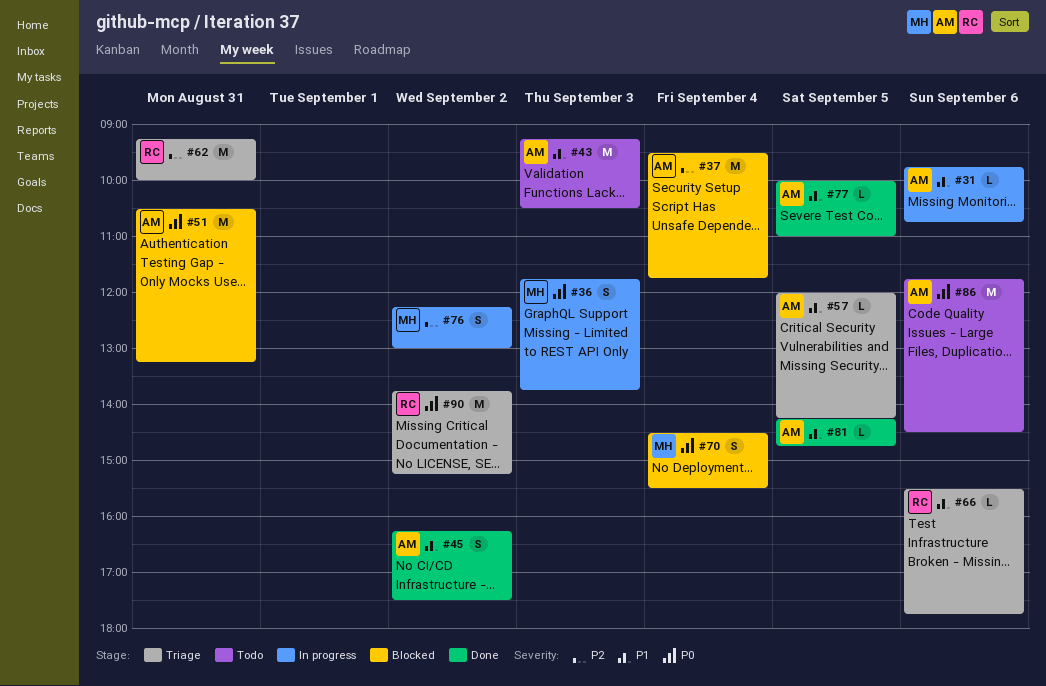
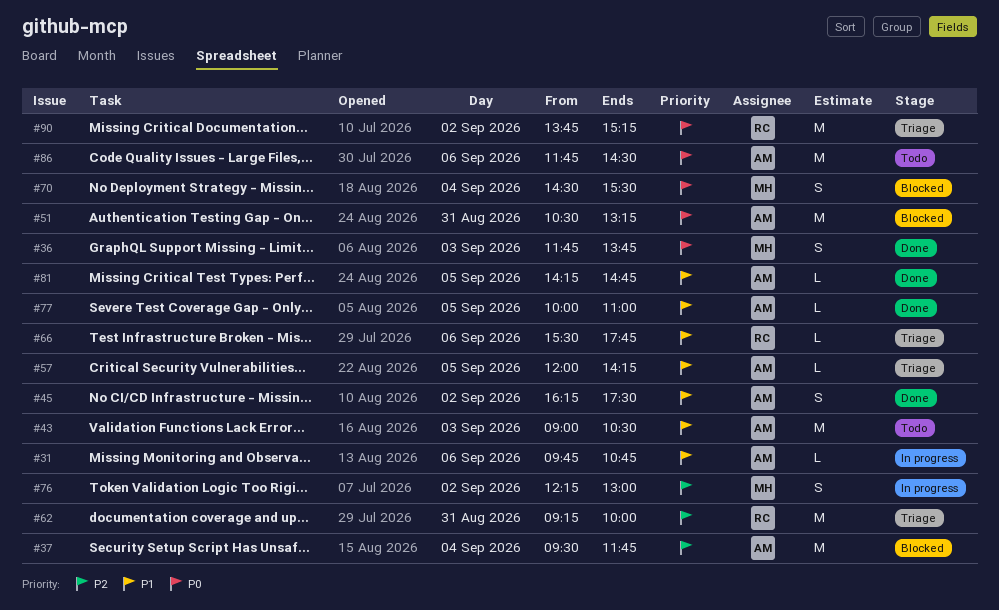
#36, status: In progress -> Done
#43, begins: 09:15 -> 09:00

